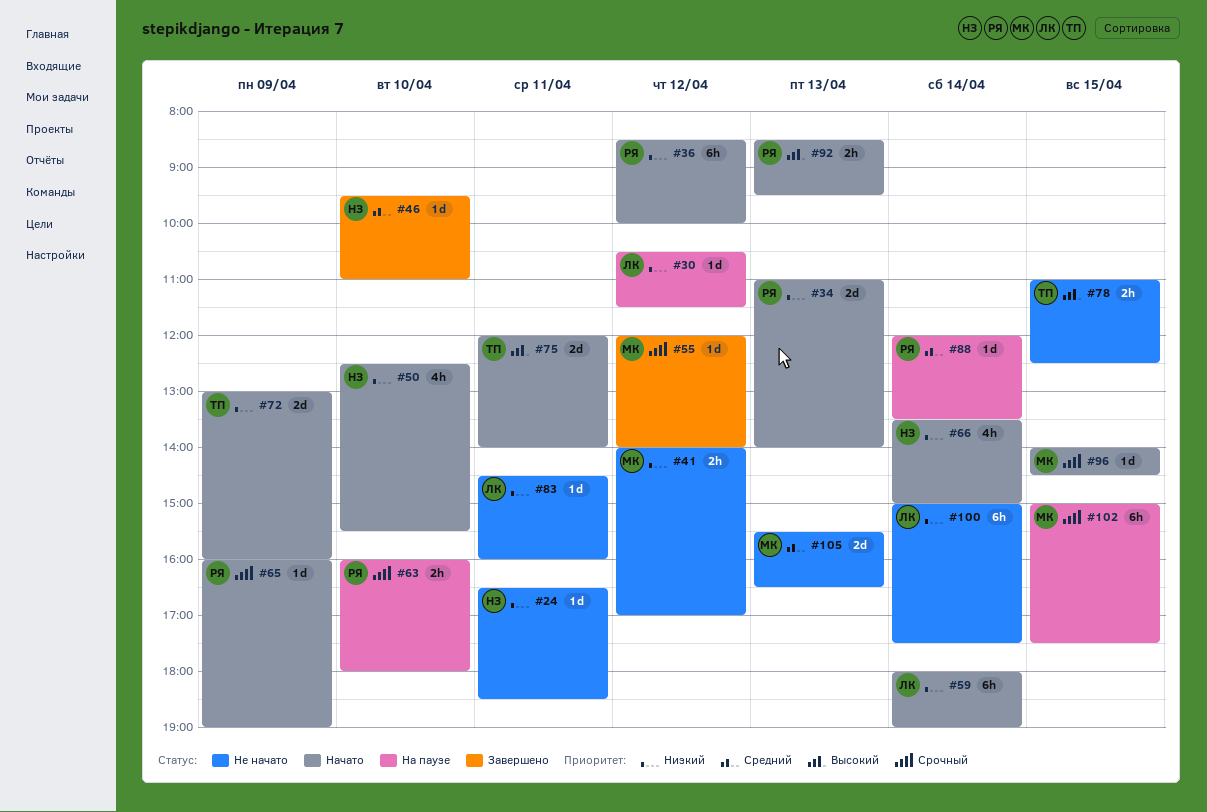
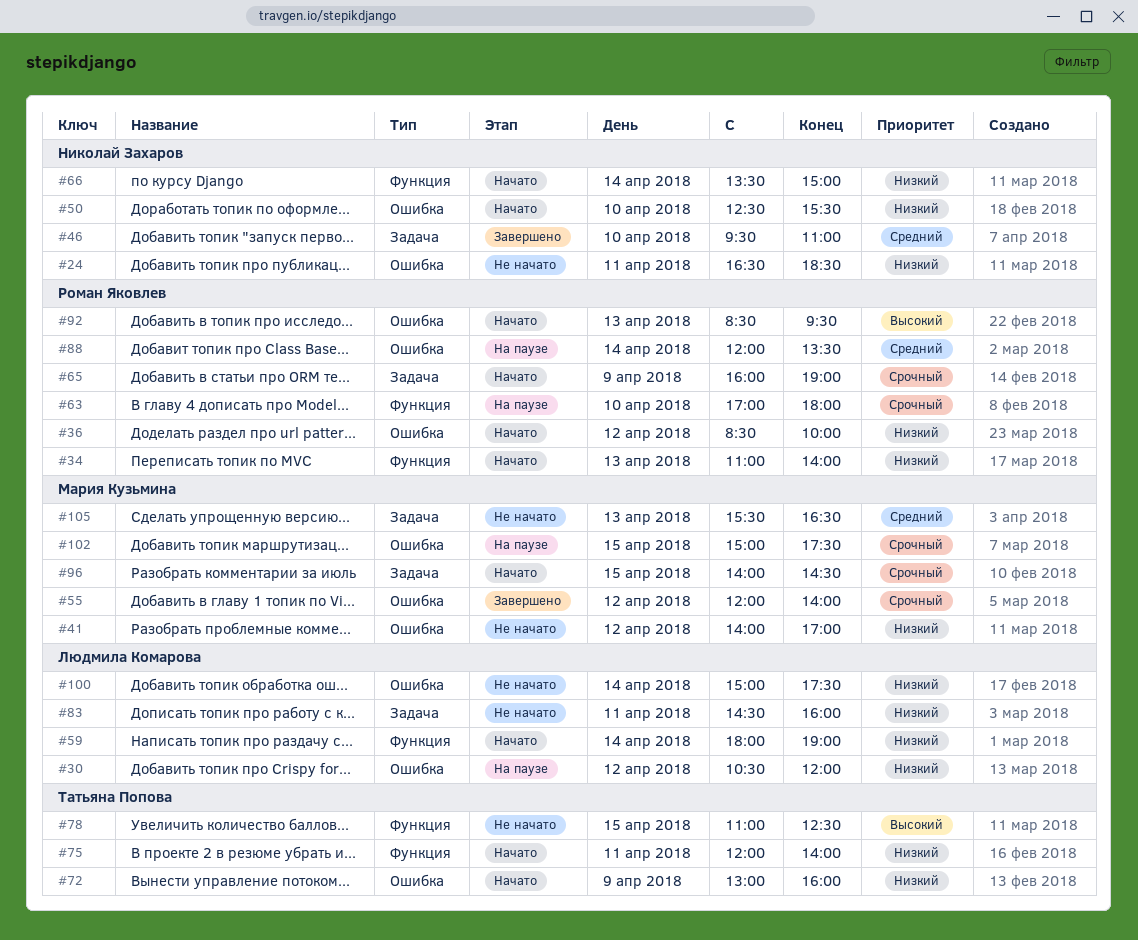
#30, ends: 11:30 -> 12:00
#63, begins: 16:00 -> 17:00
#75, priority: Высокий -> Низкий

